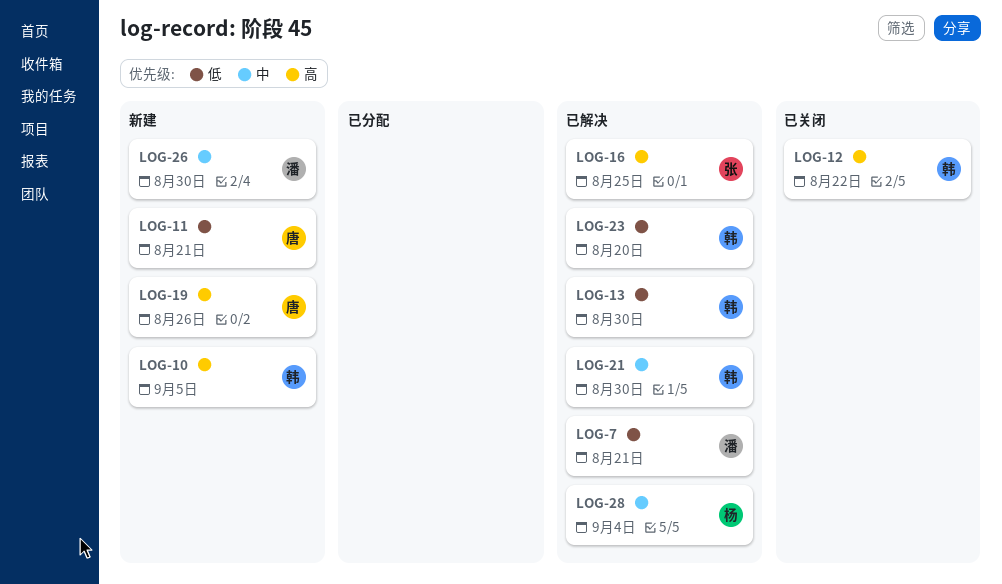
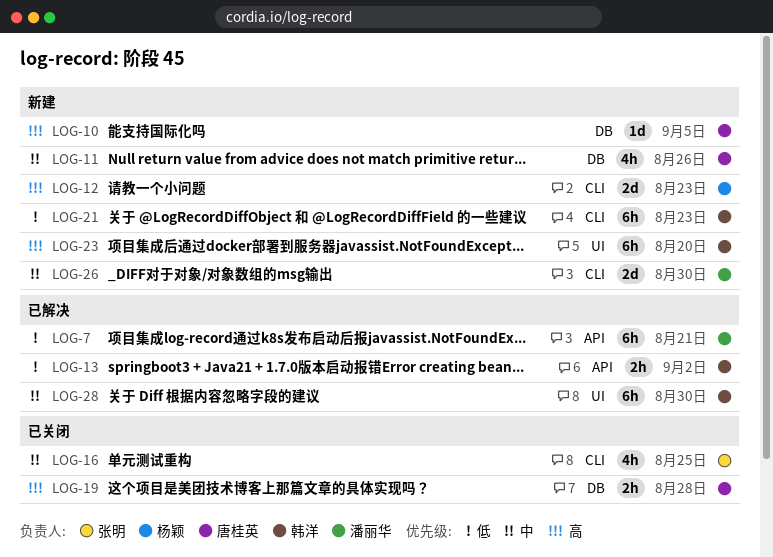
LOG-10, owner: 韩洋 -> 唐桂英
LOG-11, priority: 低 -> 中
LOG-11, due: Aug 21 -> Aug 26
LOG-12, status: 已关闭 -> 新建
LOG-12, owner: 韩洋 -> 杨颖
LOG-12, due: Aug 22 -> Aug 23
LOG-13, due: Aug 30 -> Sep 2
LOG-16, status: 已解决 -> 已关闭
LOG-16, priority: 高 -> 中
LOG-19, status: 新建 -> 已关闭
LOG-19, due: Aug 26 -> Aug 28
LOG-21, status: 已解决 -> 新建
LOG-21, priority: 中 -> 低
LOG-21, due: Aug 30 -> Aug 23
LOG-23, status: 已解决 -> 新建
LOG-23, priority: 低 -> 高
LOG-28, owner: 杨颖 -> 韩洋
LOG-28, due: Sep 4 -> Aug 30

